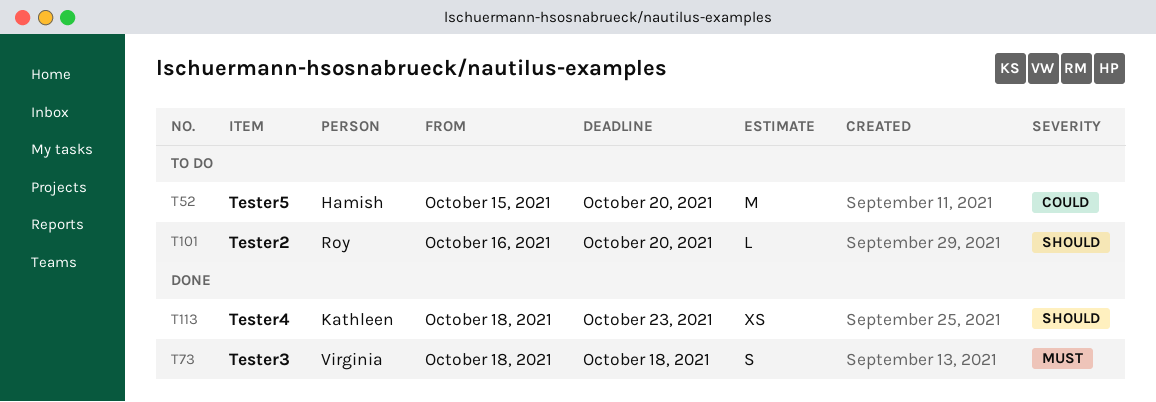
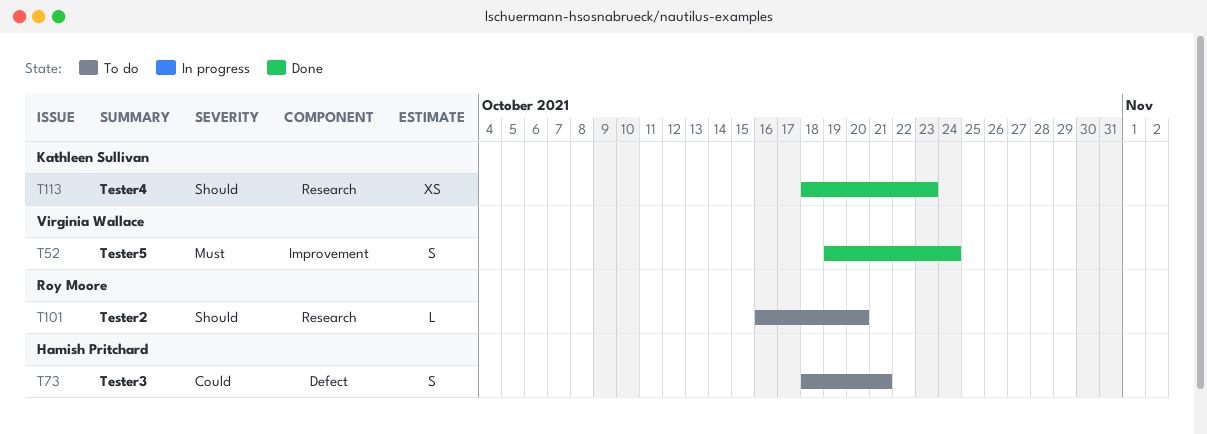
T52, status: To do -> Done
T52, owner: Hamish Pritchard -> Virginia Wallace
T52, priority: Could -> Must
T52, estimate: M -> S
T52, start: Oct 15 -> Oct 19
T52, due: Oct 20 -> Oct 24
T73, status: Done -> To do
T73, owner: Virginia Wallace -> Hamish Pritchard
T73, priority: Must -> Could
T73, due: Oct 18 -> Oct 21

